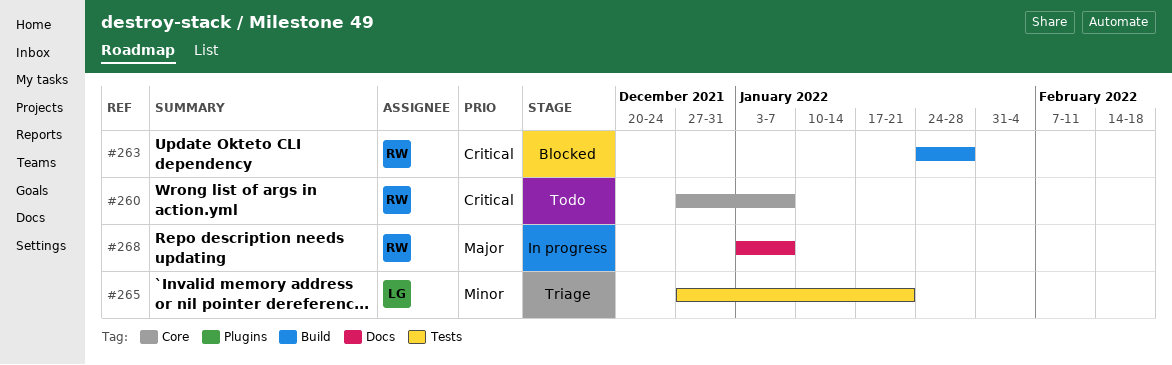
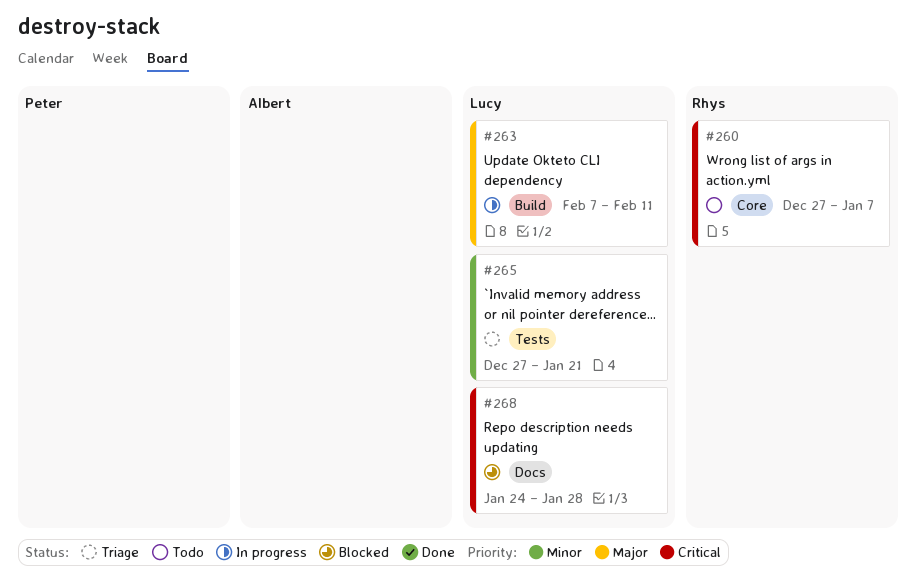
#263, status: Blocked -> In progress
#263, owner: Rhys -> Lucy
#263, priority: Critical -> Major
#263, start: Jan 24 -> Feb 7
#263, due: Jan 28 -> Feb 11
#268, status: In progress -> Blocked
#268, owner: Rhys -> Lucy
#268, priority: Major -> Critical
#268, start: Jan 3 -> Jan 24
#268, due: Jan 7 -> Jan 28

